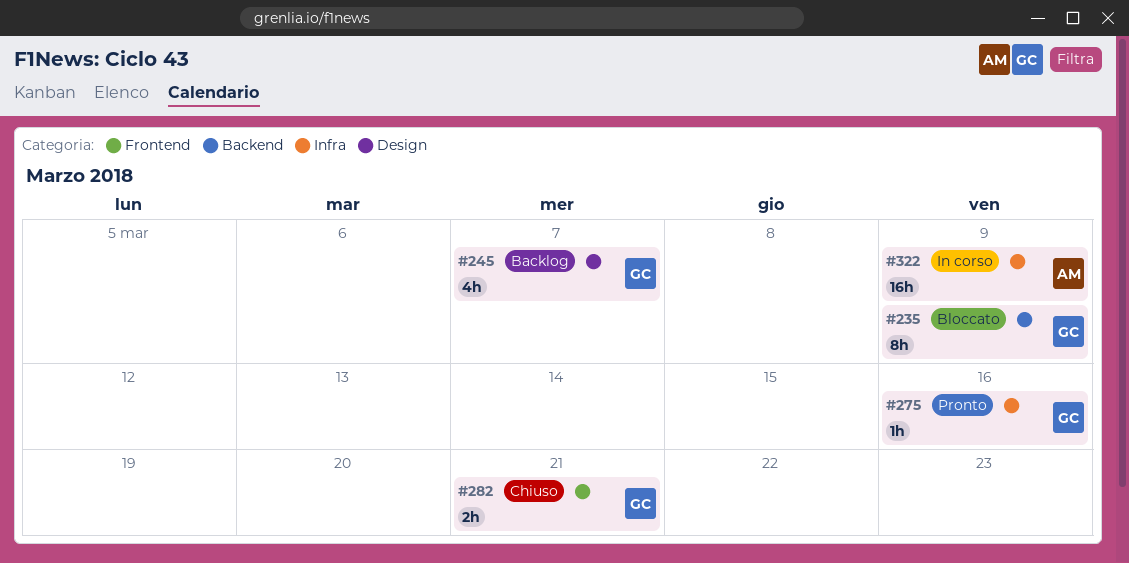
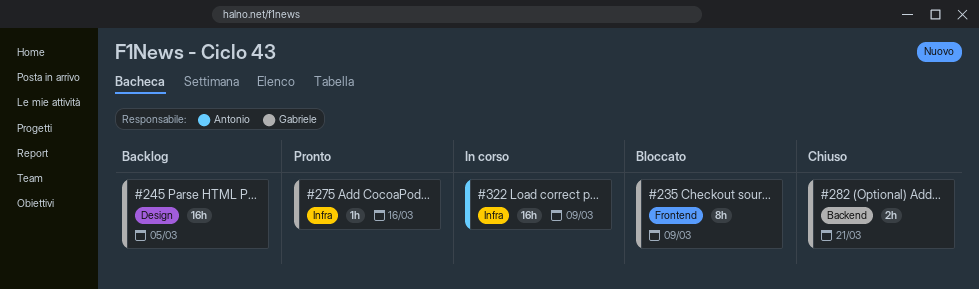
#235, label: Backend -> Frontend
#245, estimate: 4h -> 16h
#245, due: Mar 7 -> Mar 5
#282, label: Frontend -> Backend

